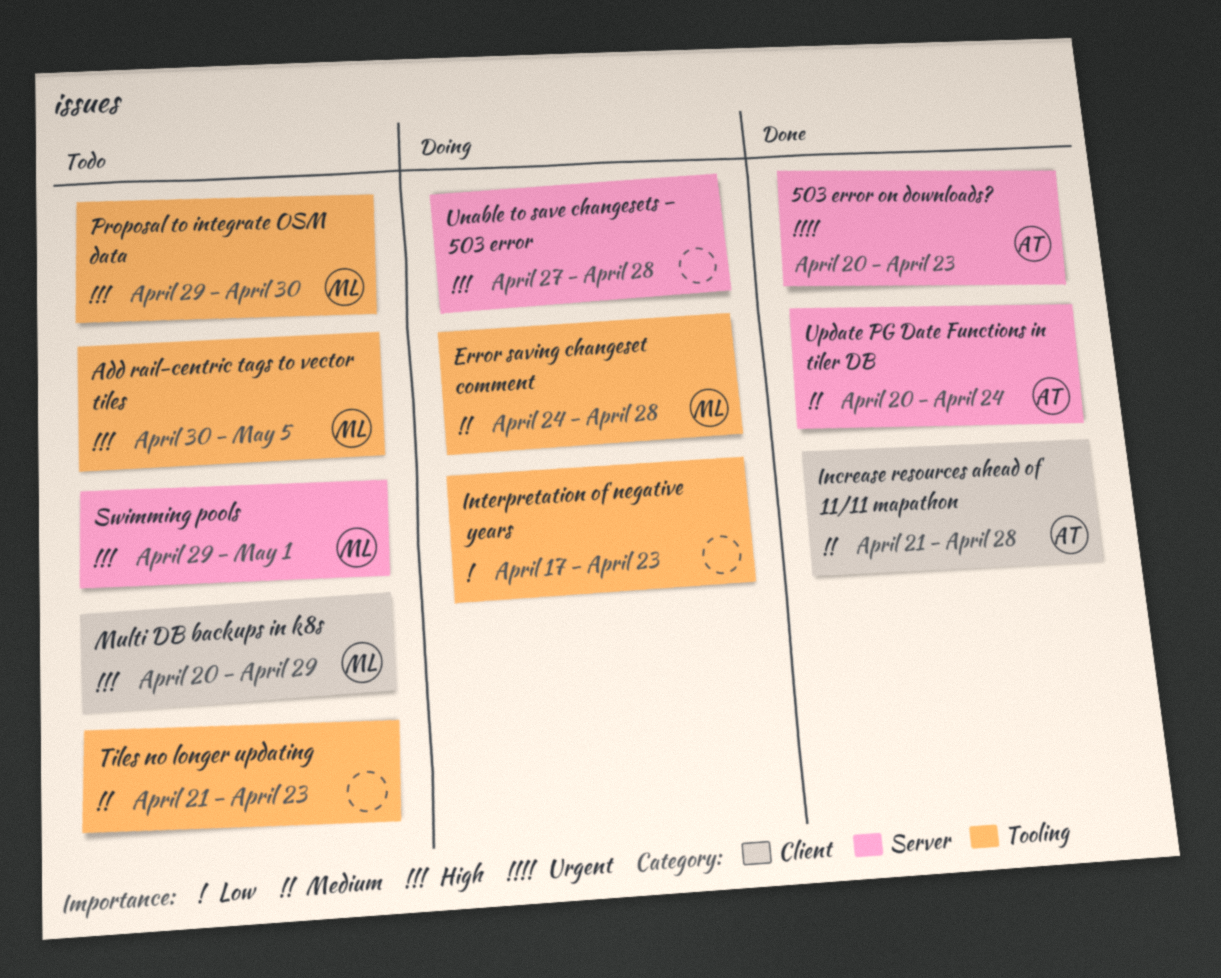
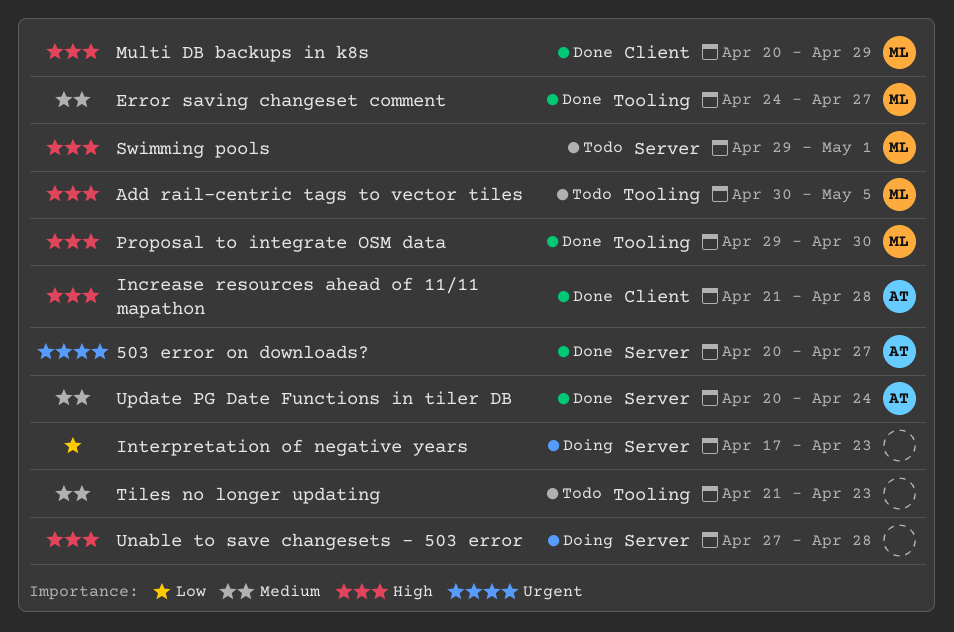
503 error on downloads?, due: Apr 23 -> Apr 27
Error saving changeset comment, status: Doing -> Done
Error saving changeset comment, due: Apr 28 -> Apr 27
Increase resources ahead of 11/11 mapathon, priority: Medium -> High
Interpretation of negative years, label: Tooling -> Server
Multi DB backups in k8s, status: Todo -> Done
Proposal to integrate OSM data, status: Todo -> Done

